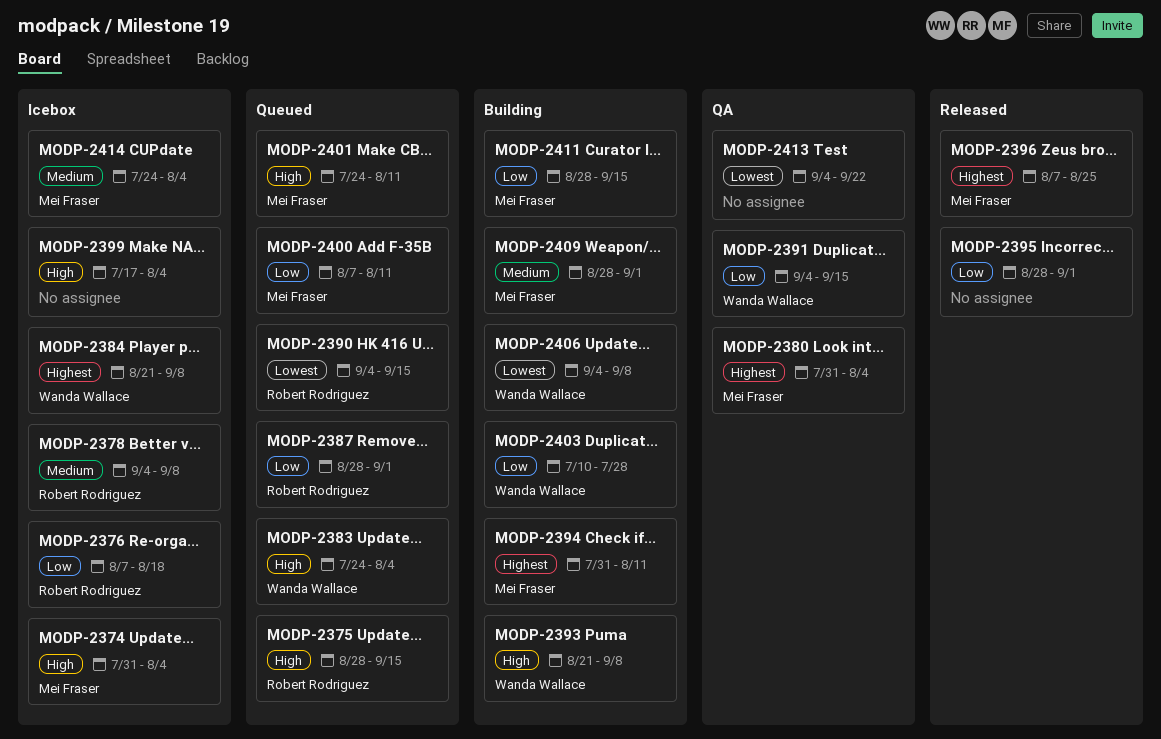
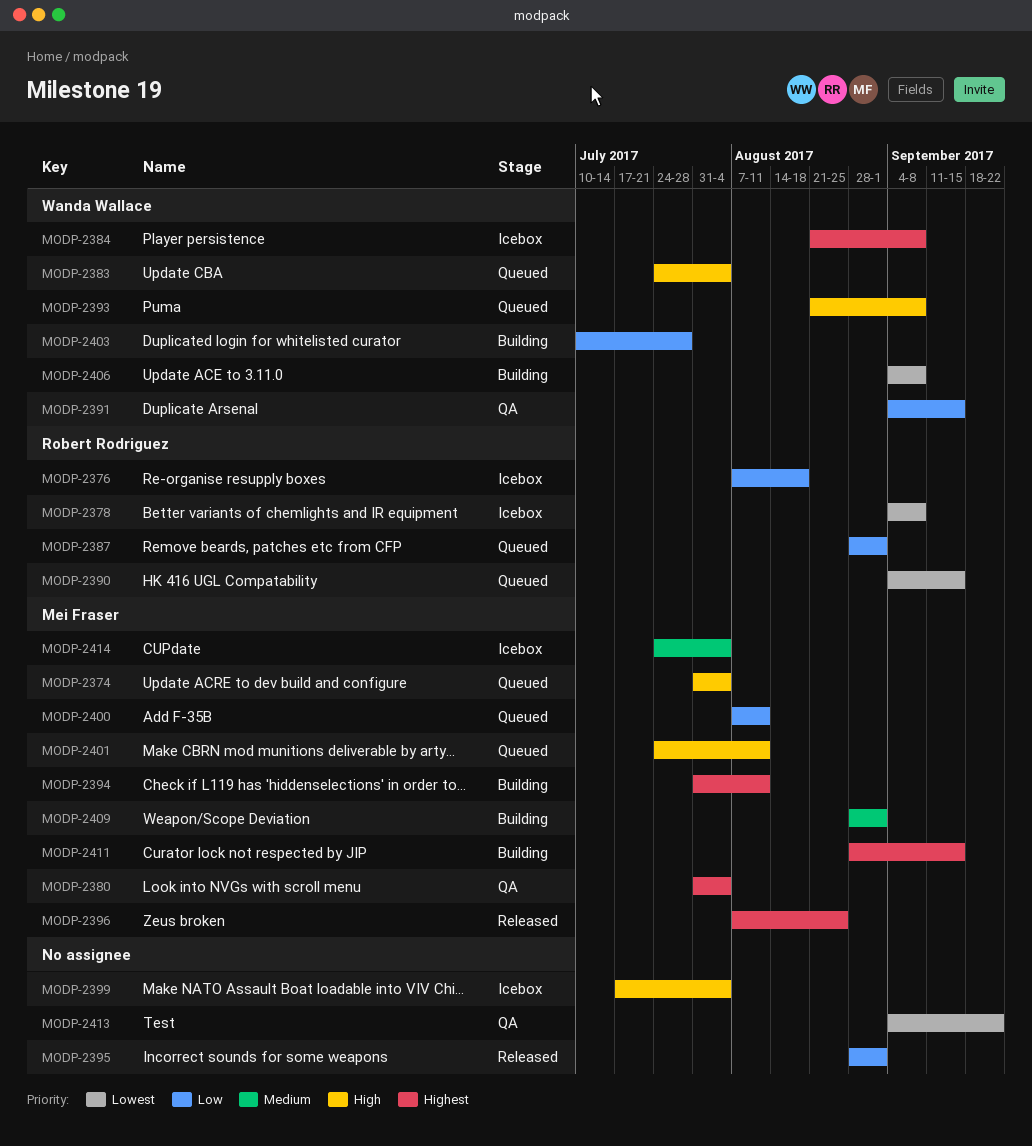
MODP-2374, status: Icebox -> Queued
MODP-2375: present -> none
MODP-2378, priority: Medium -> Lowest
MODP-2393, status: Building -> Queued
MODP-2411, priority: Low -> Highest

